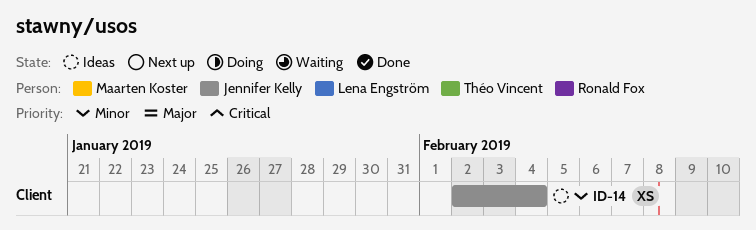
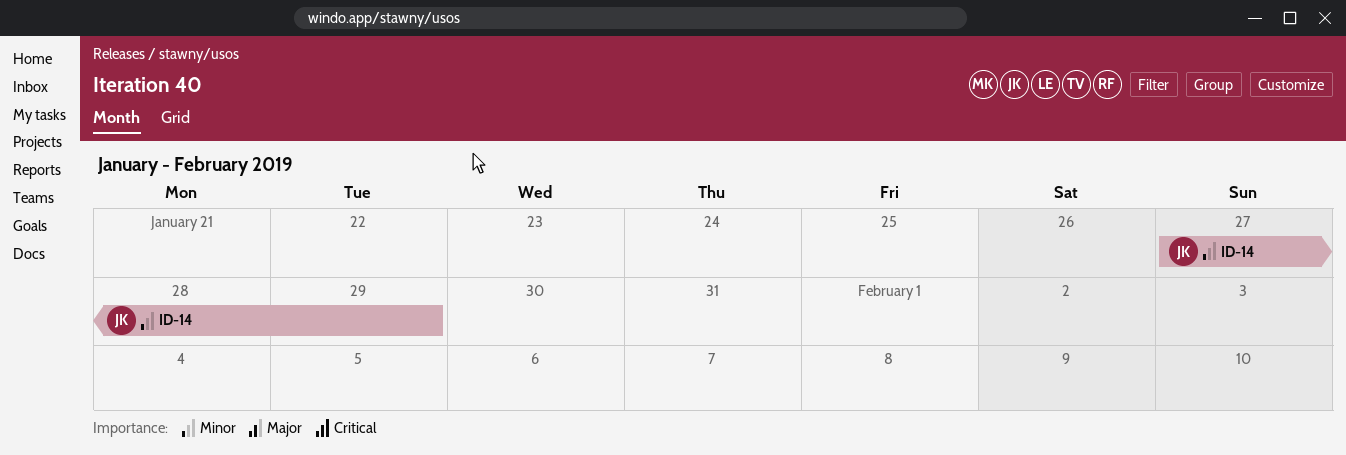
ID-14, start: Feb 2 -> Jan 27
ID-14, due: Feb 4 -> Jan 29

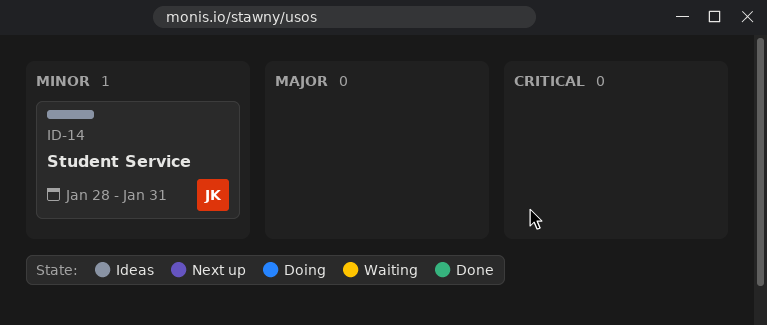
ID-14, start: Jan 27 -> Jan 28
ID-14, due: Jan 29 -> Jan 31

